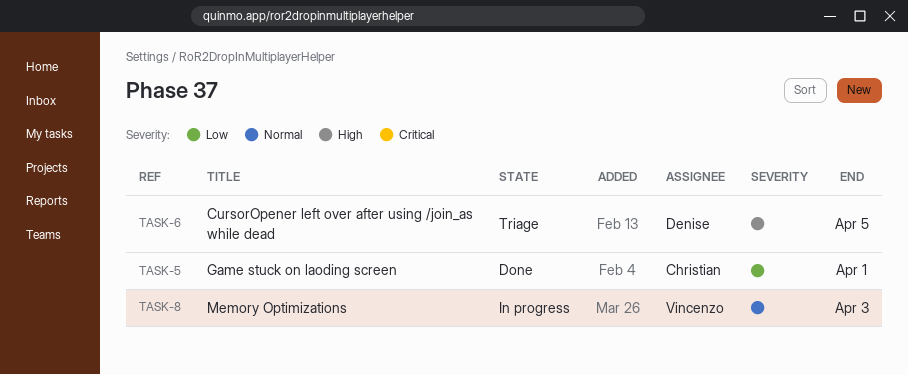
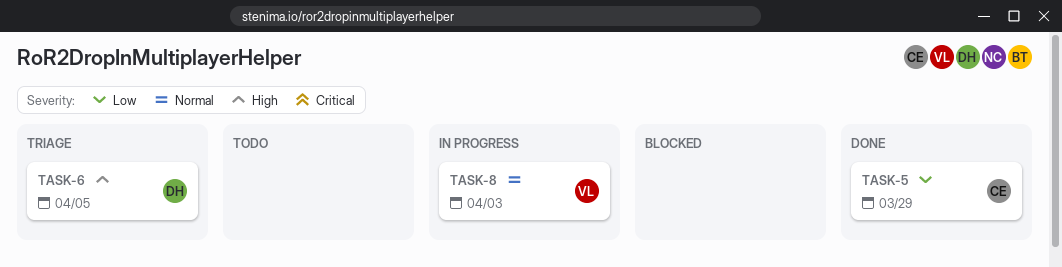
TASK-5, due: Apr 1 -> Mar 29

